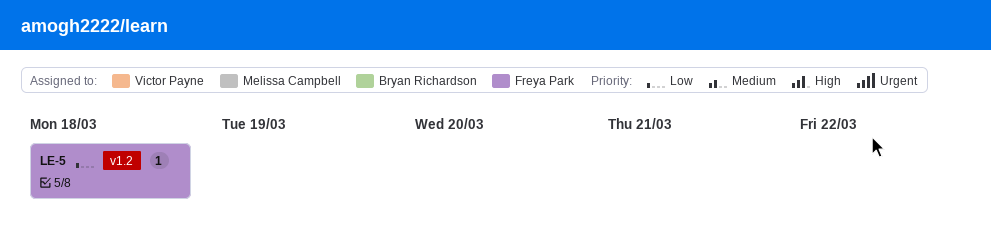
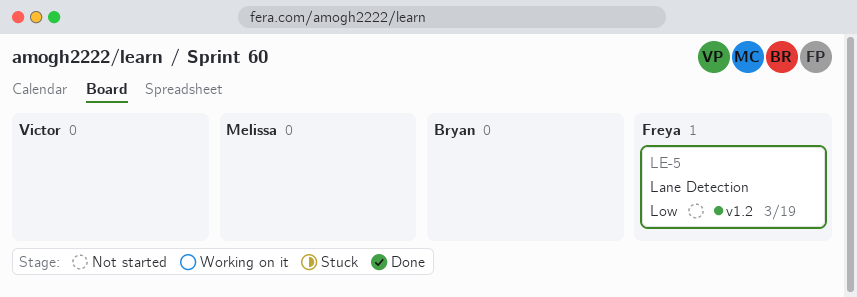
LE-5, due: Mar 18 -> Mar 19

